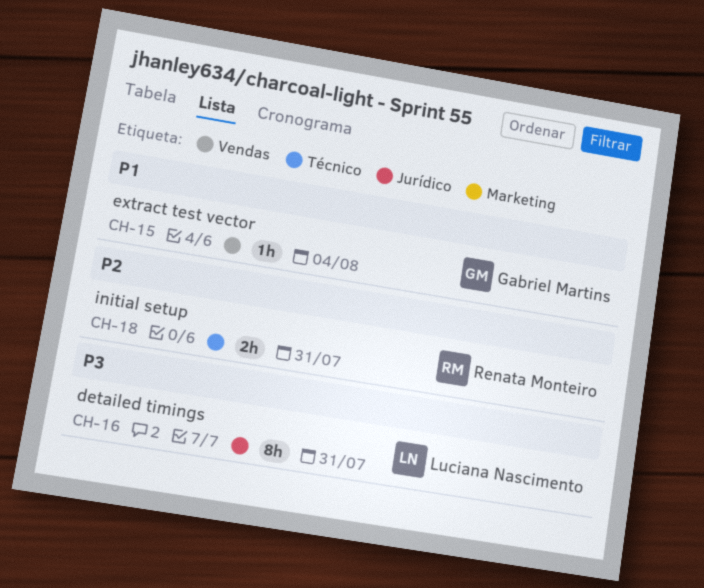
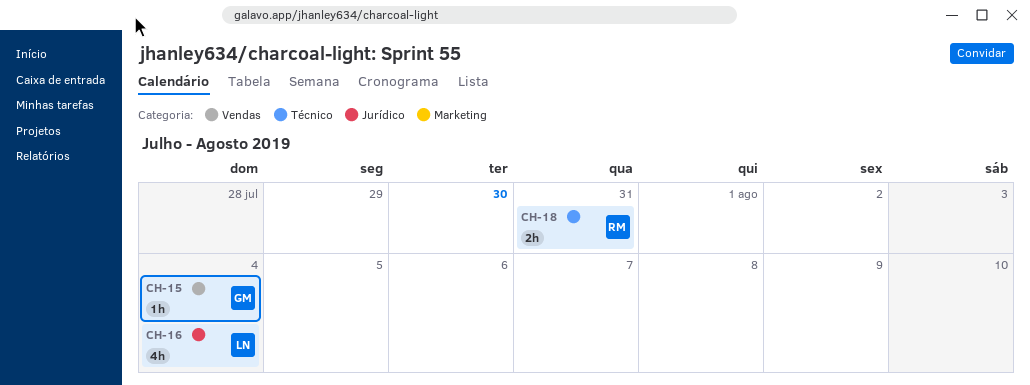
CH-16, estimate: 8h -> 4h
CH-16, due: Jul 31 -> Aug 4

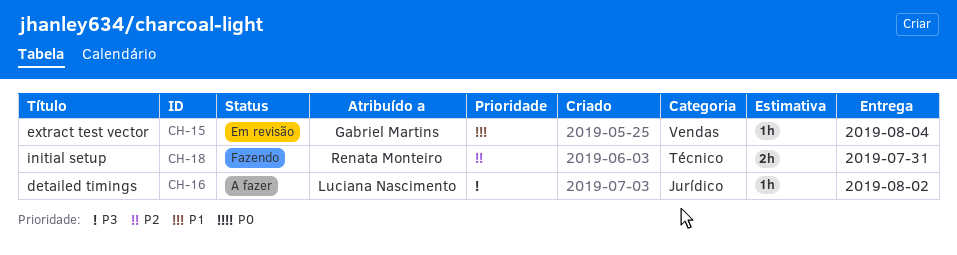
CH-16, estimate: 4h -> 1h
CH-16, due: Aug 4 -> Aug 2

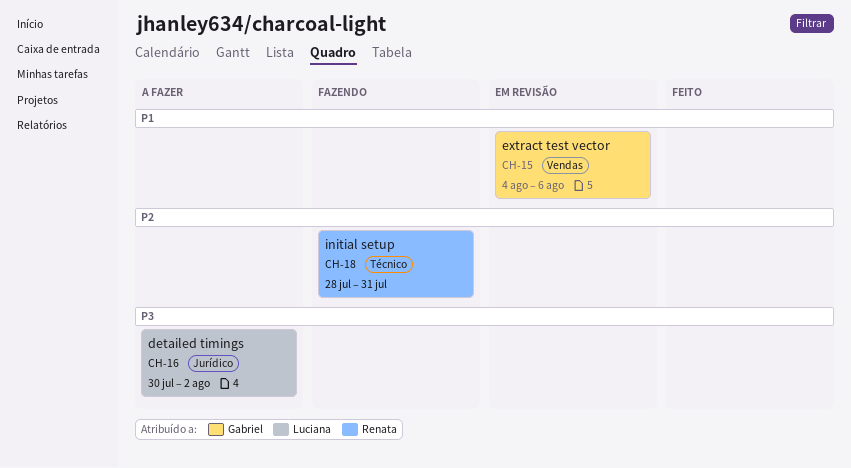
CH-15, due: Aug 4 -> Aug 6

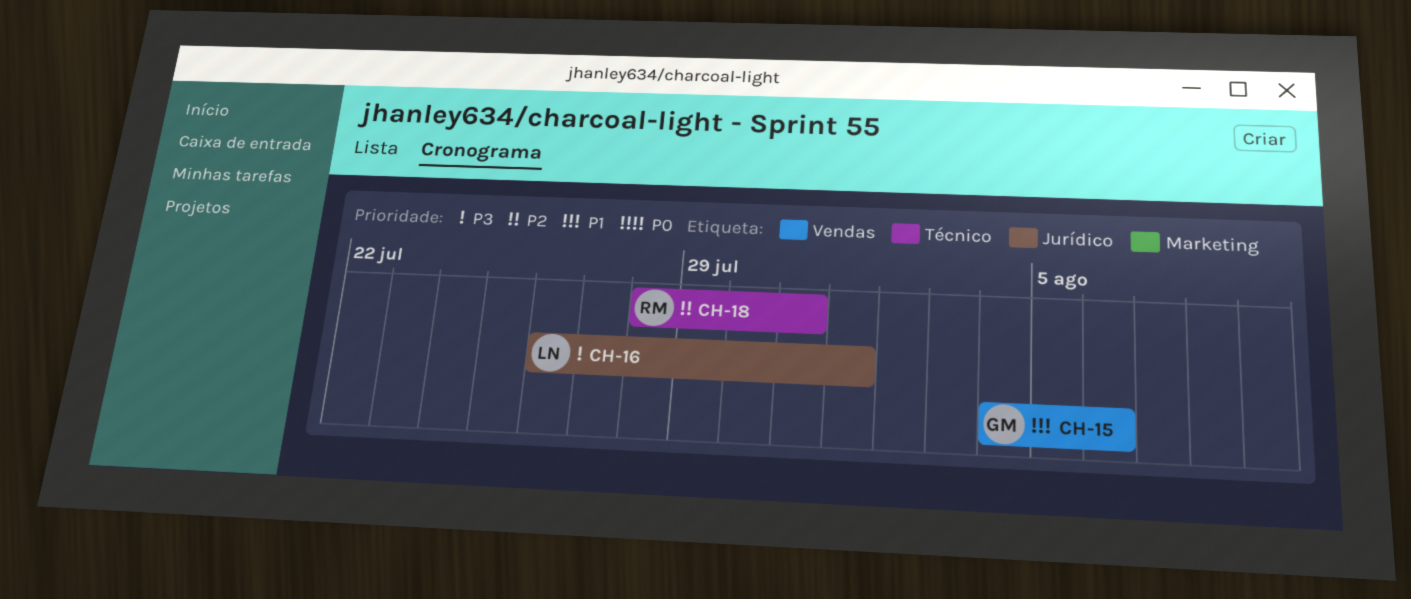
CH-16, start: Jul 30 -> Jul 26
CH-16, due: Aug 2 -> Aug 1

